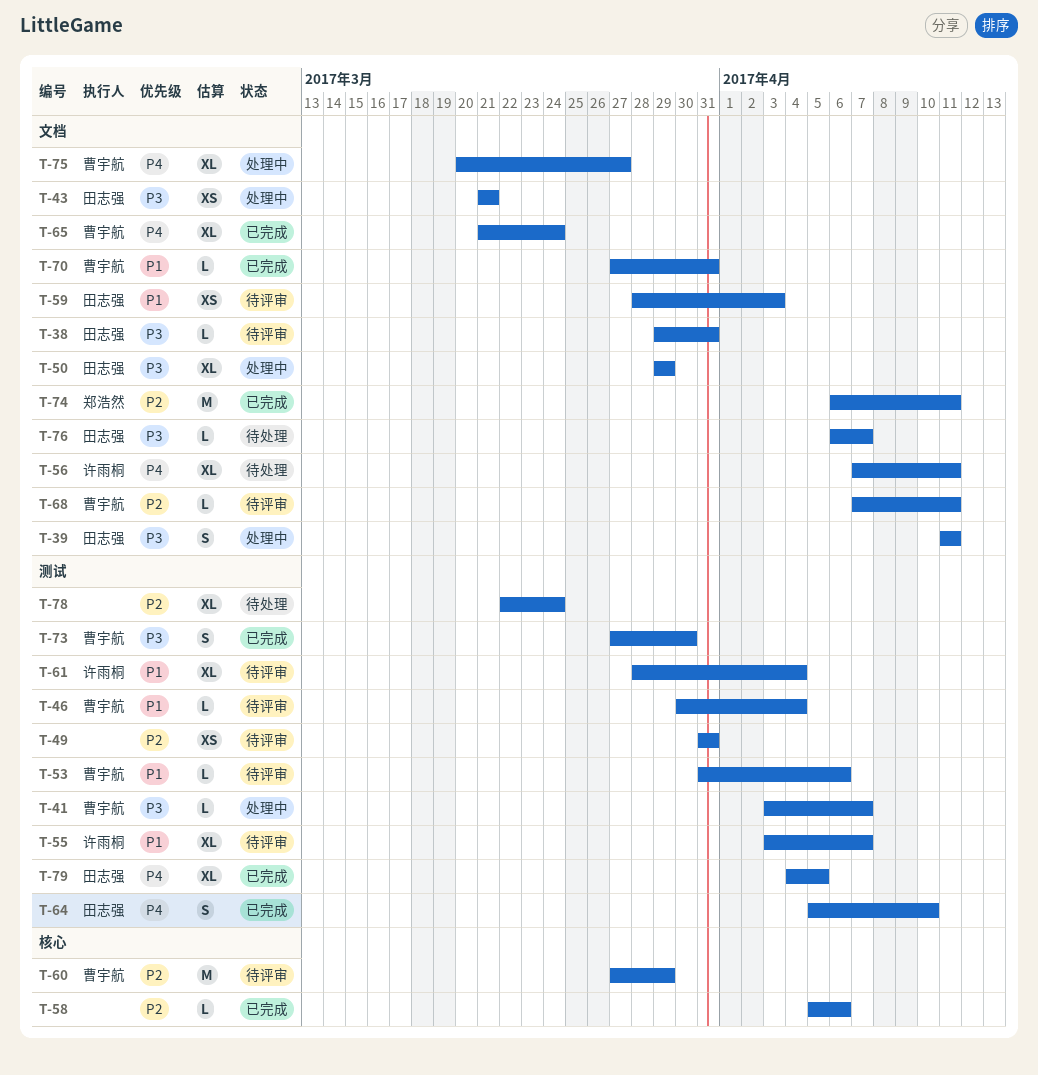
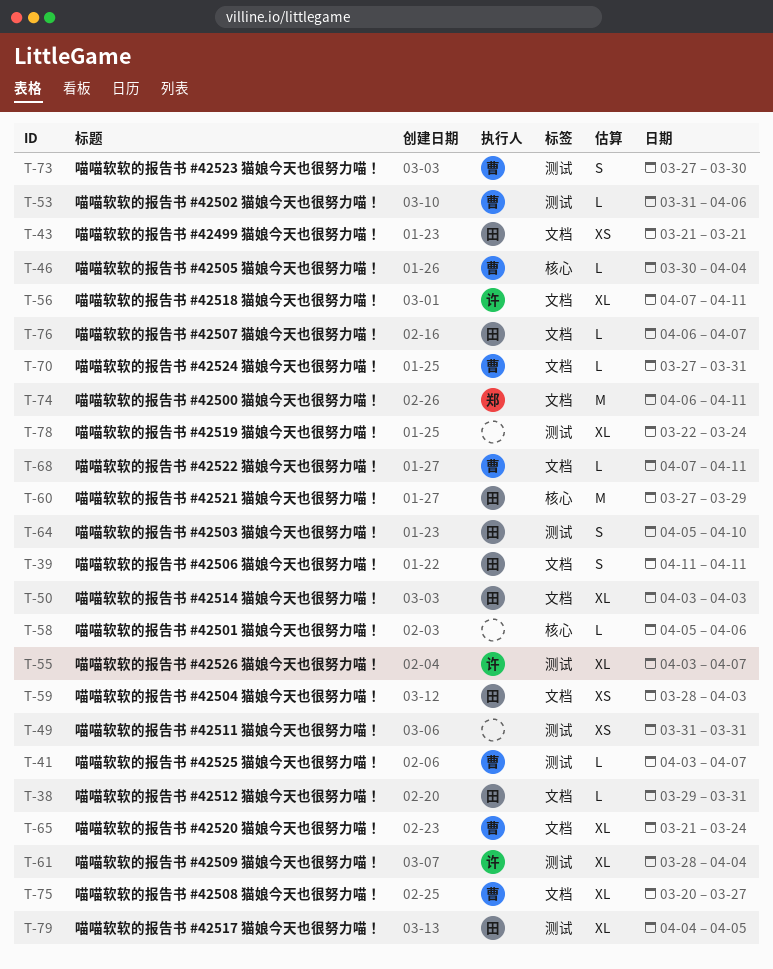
T-46, label: 测试 -> 核心
T-50, start: Mar 29 -> Apr 3
T-50, due: Mar 29 -> Apr 3
T-60, owner: 曹宇航 -> 田志强

